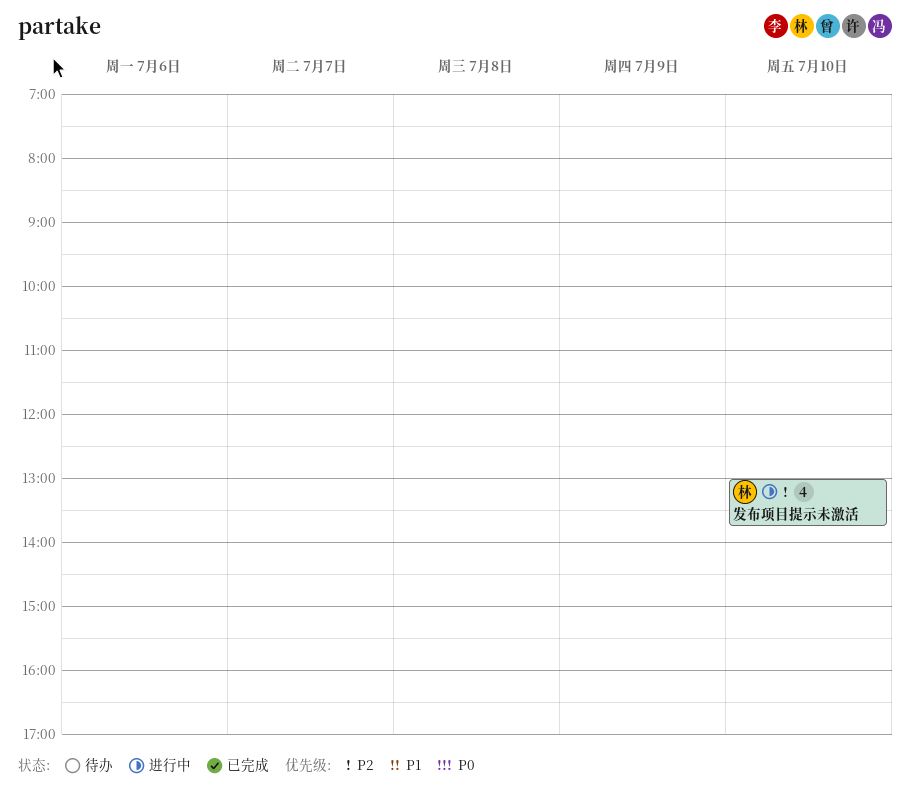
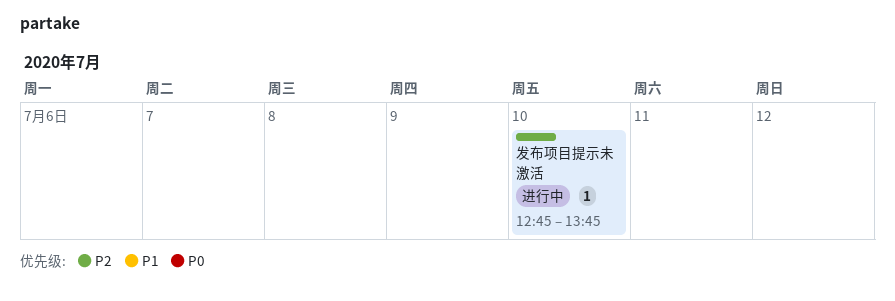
发布项目提示未激活, estimate: 4 -> 1
发布项目提示未激活, begins: 13:00 -> 12:45

